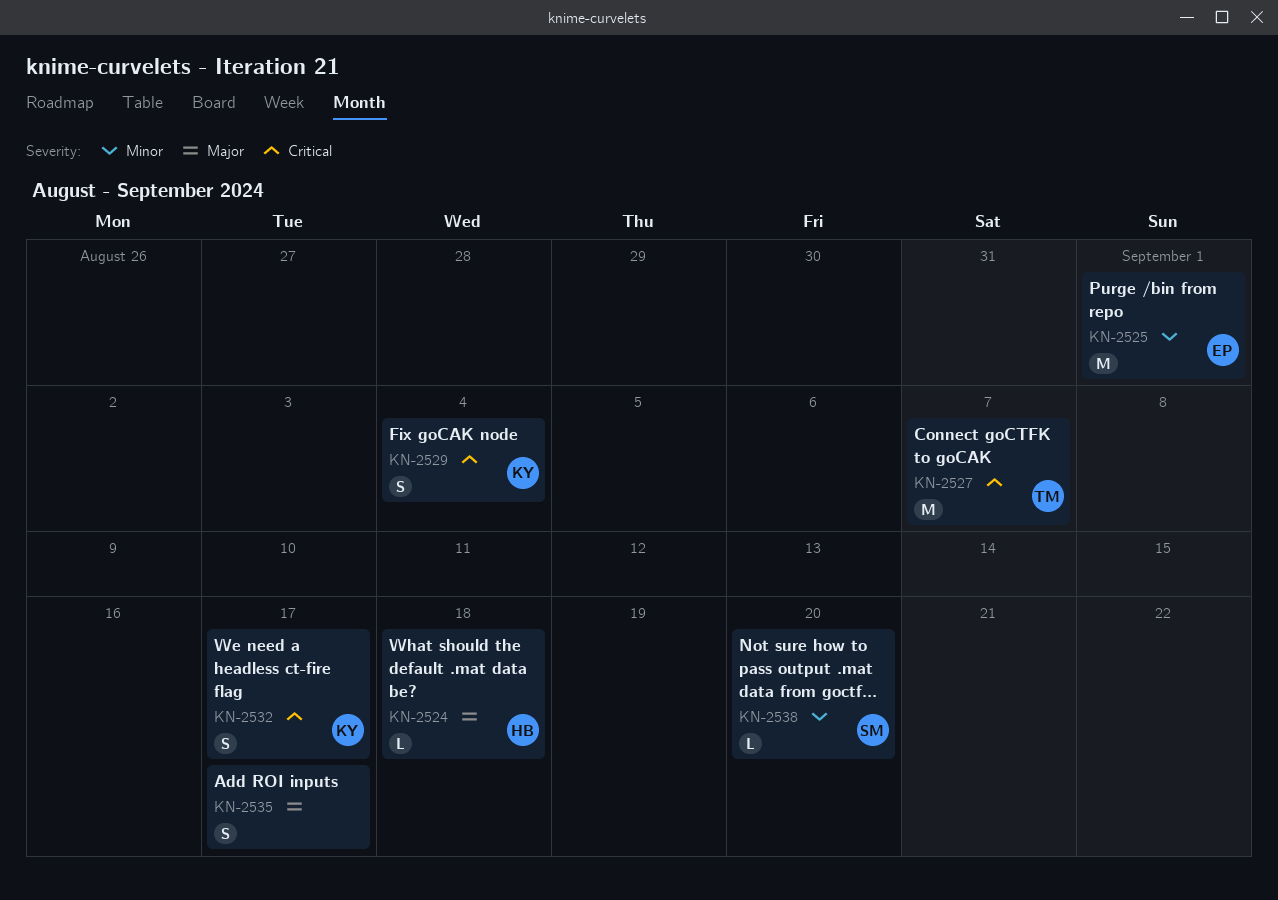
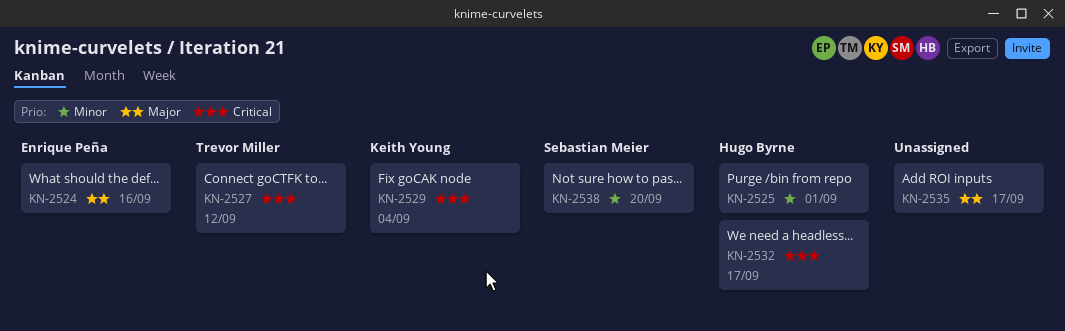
KN-2524, owner: Hugo Byrne -> Enrique Peña
KN-2524, due: Sep 18 -> Sep 16
KN-2525, owner: Enrique Peña -> Hugo Byrne
KN-2527, due: Sep 7 -> Sep 12
KN-2532, owner: Keith Young -> Hugo Byrne

